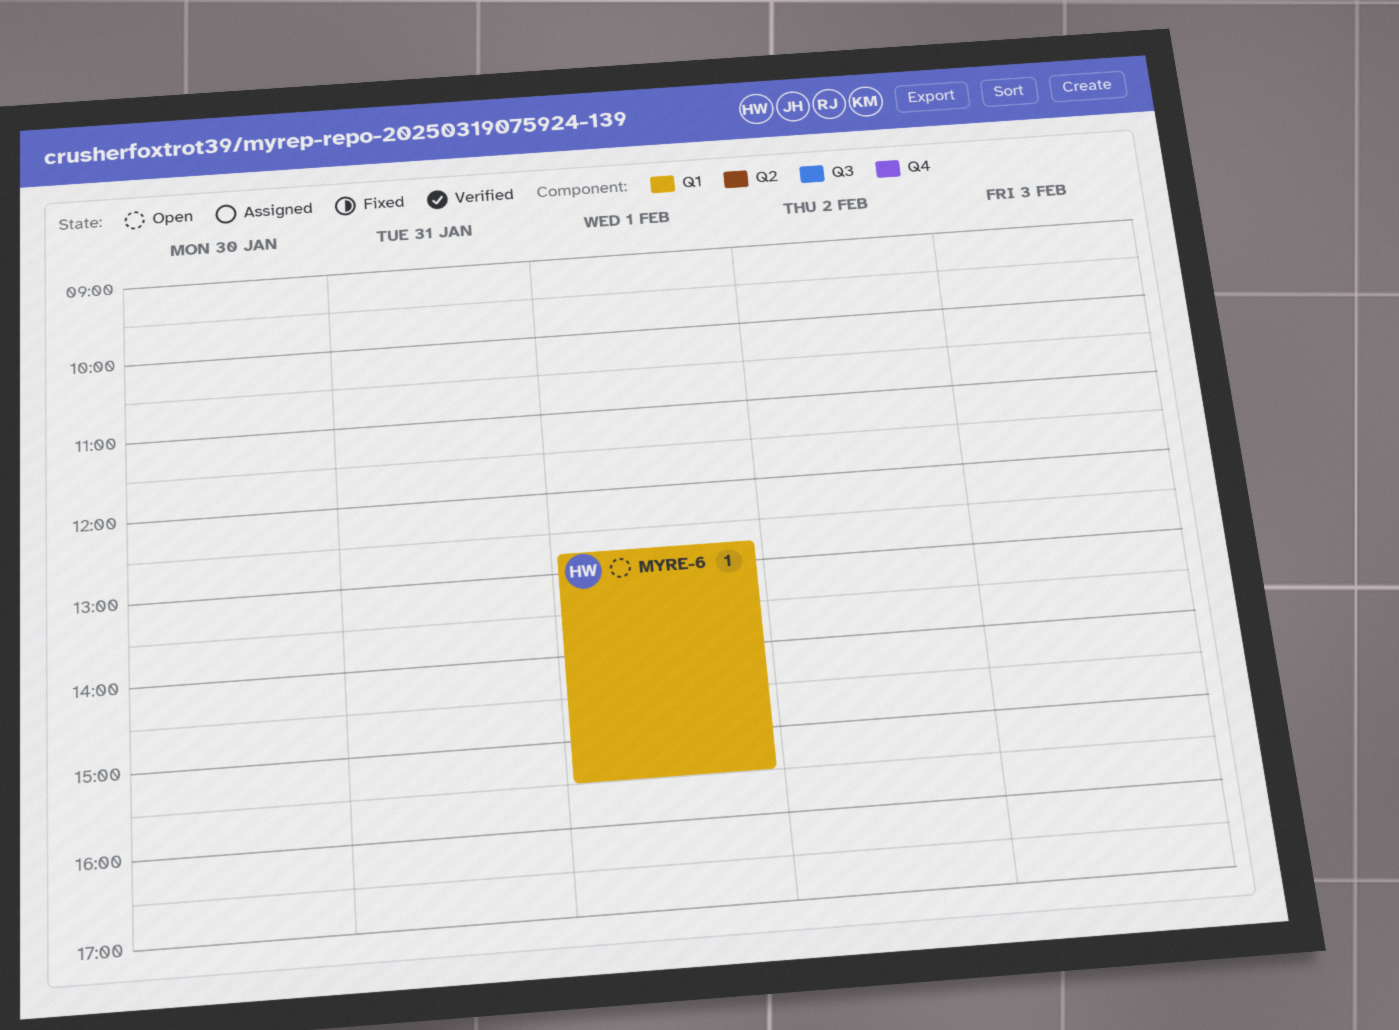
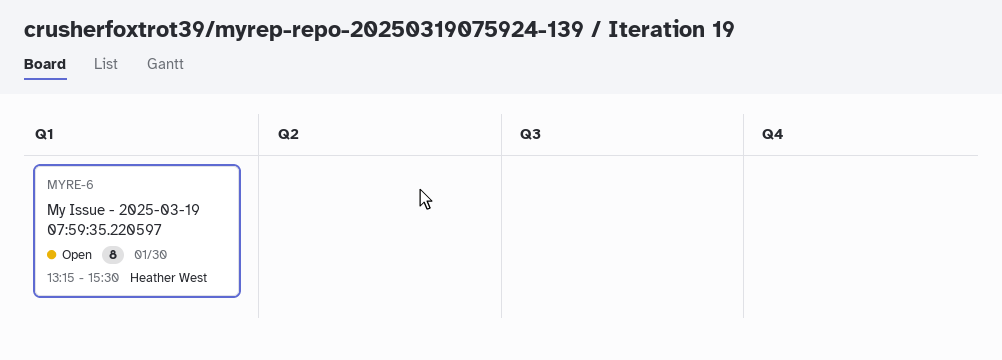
MYRE-6, estimate: 1 -> 8
MYRE-6, day: Feb 1 -> Jan 30
MYRE-6, begins: 12:45 -> 13:15

